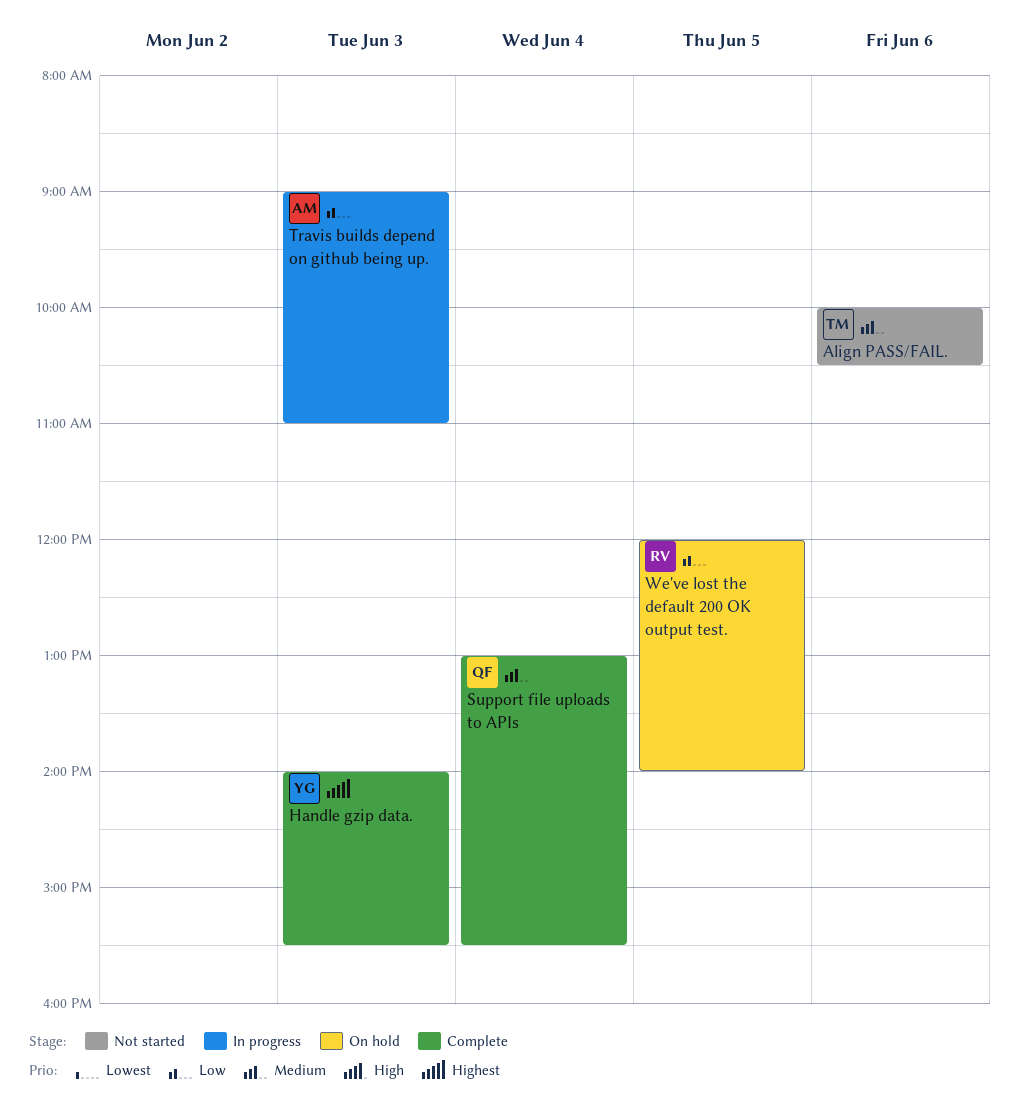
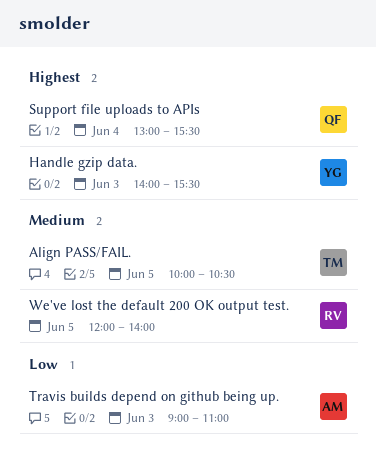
Align PASS/FAIL., day: Jun 6 -> Jun 5
Support file uploads to APIs, priority: Medium -> Highest
We've lost the default 200 OK output test., priority: Low -> Medium

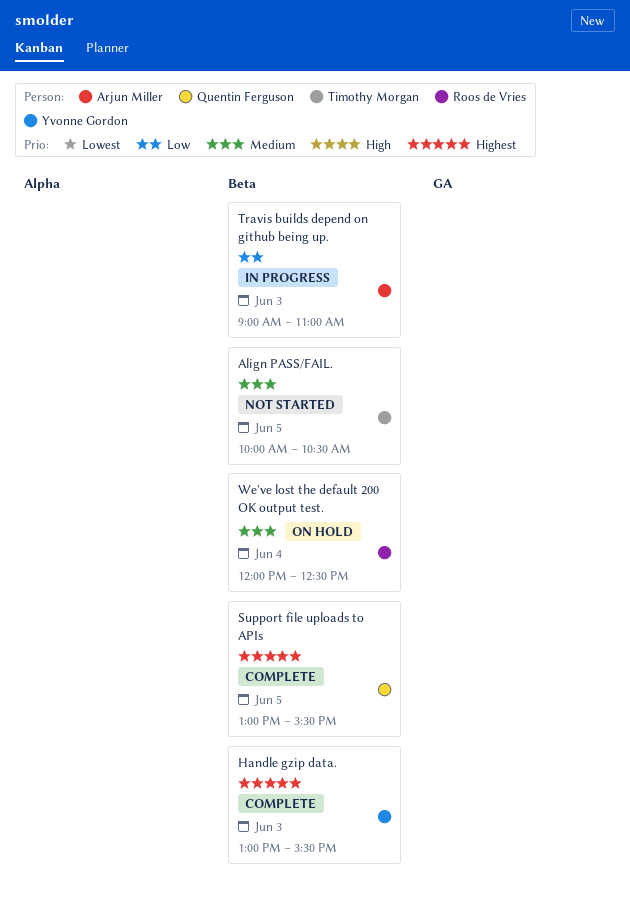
Handle gzip data., begins: 14:00 -> 13:00
Support file uploads to APIs, day: Jun 4 -> Jun 5
We've lost the default 200 OK output test., day: Jun 5 -> Jun 4
We've lost the default 200 OK output test., ends: 14:00 -> 12:30

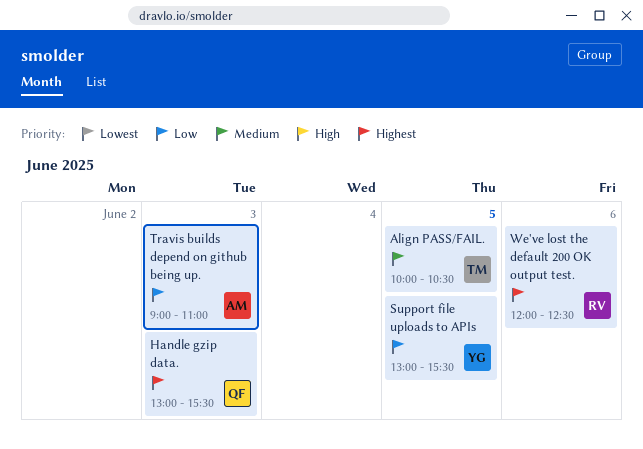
Handle gzip data., owner: Yvonne Gordon -> Quentin Ferguson
Support file uploads to APIs, owner: Quentin Ferguson -> Yvonne Gordon
Support file uploads to APIs, priority: Highest -> Low
We've lost the default 200 OK output test., priority: Medium -> Highest
We've lost the default 200 OK output test., day: Jun 4 -> Jun 6

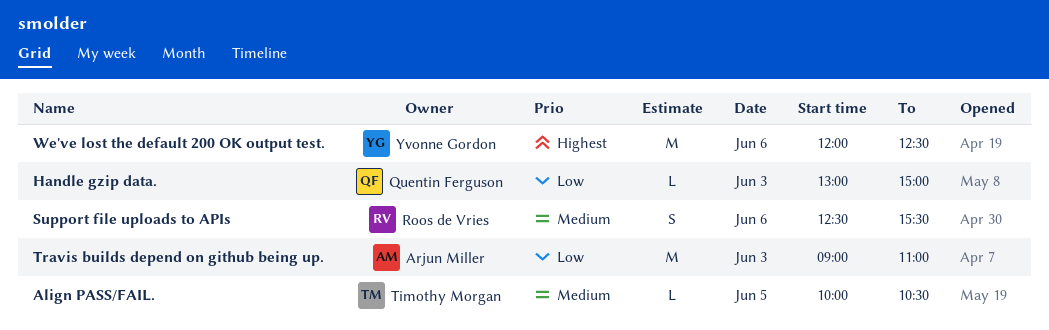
Handle gzip data., priority: Highest -> Low
Handle gzip data., ends: 15:30 -> 15:00
Support file uploads to APIs, owner: Yvonne Gordon -> Roos de Vries
Support file uploads to APIs, priority: Low -> Medium
Support file uploads to APIs, day: Jun 5 -> Jun 6
Support file uploads to APIs, begins: 13:00 -> 12:30
We've lost the default 200 OK output test., owner: Roos de Vries -> Yvonne Gordon

